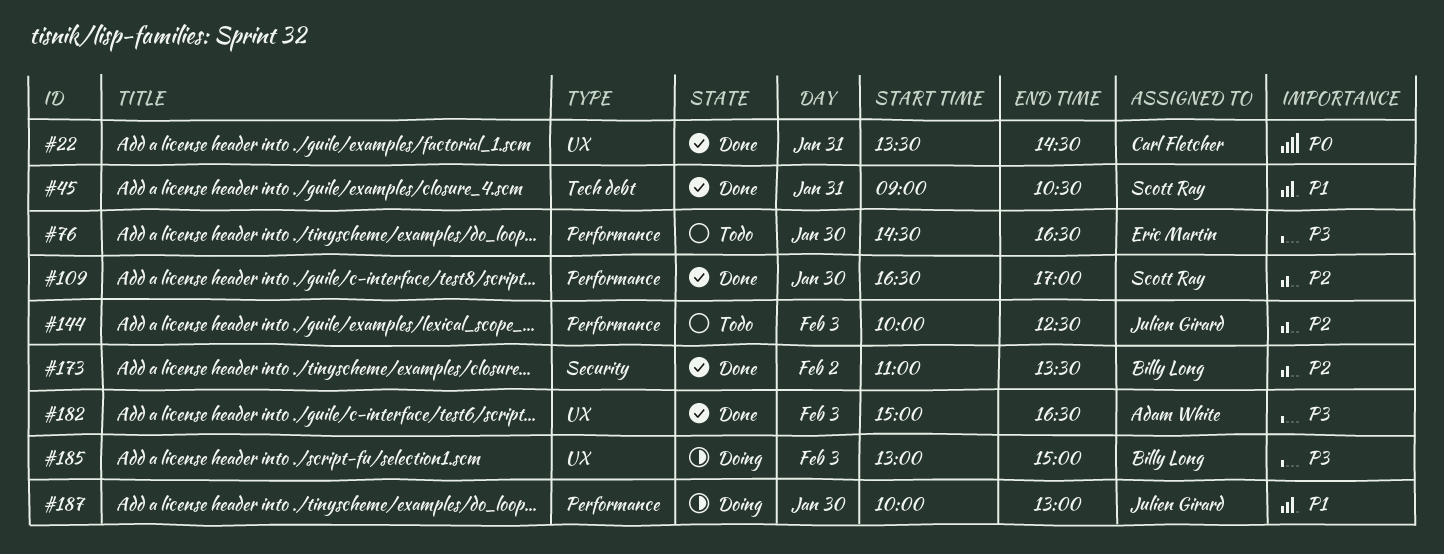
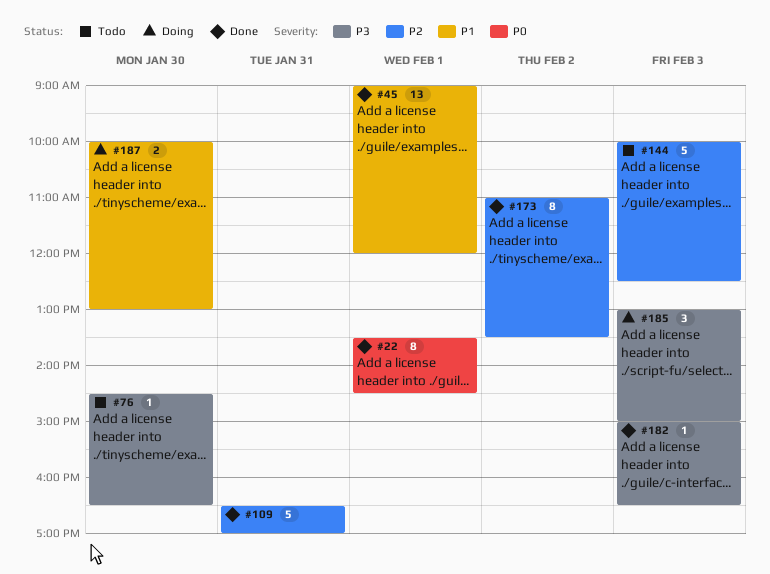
#22, day: Jan 31 -> Feb 1
#45, day: Jan 31 -> Feb 1
#45, ends: 10:30 -> 12:00
#109, day: Jan 30 -> Jan 31

